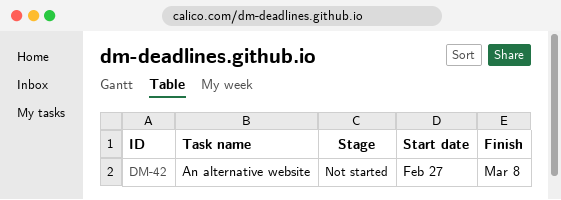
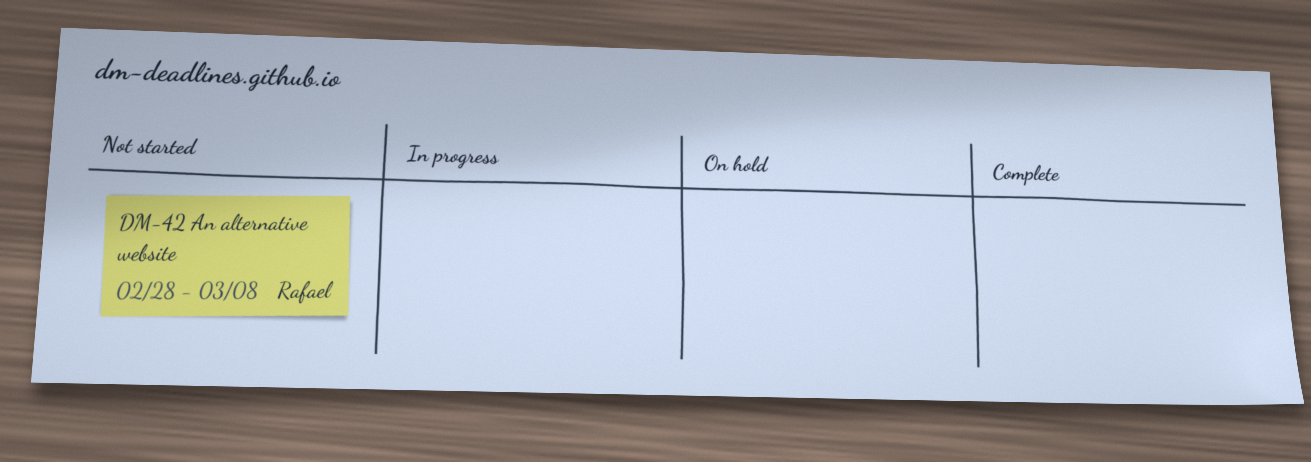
DM-42, start: Feb 27 -> Feb 28

